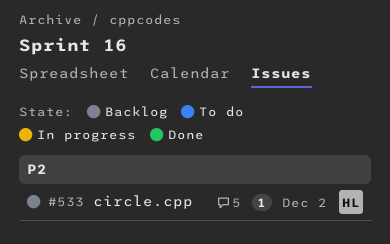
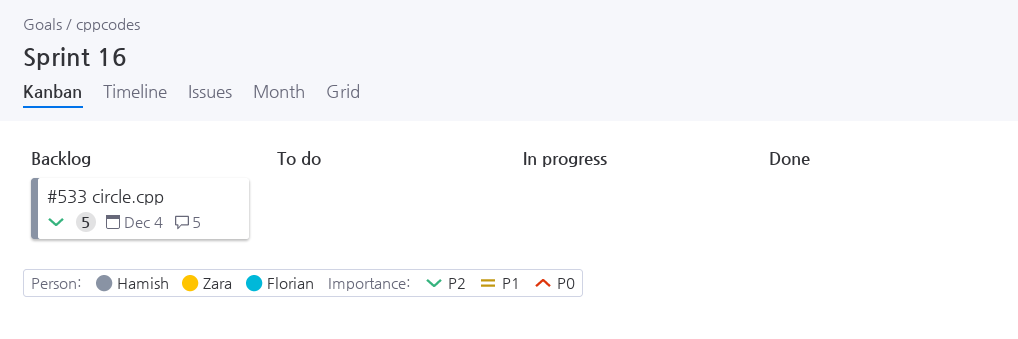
#533, estimate: 1 -> 5
#533, due: Dec 2 -> Dec 4

